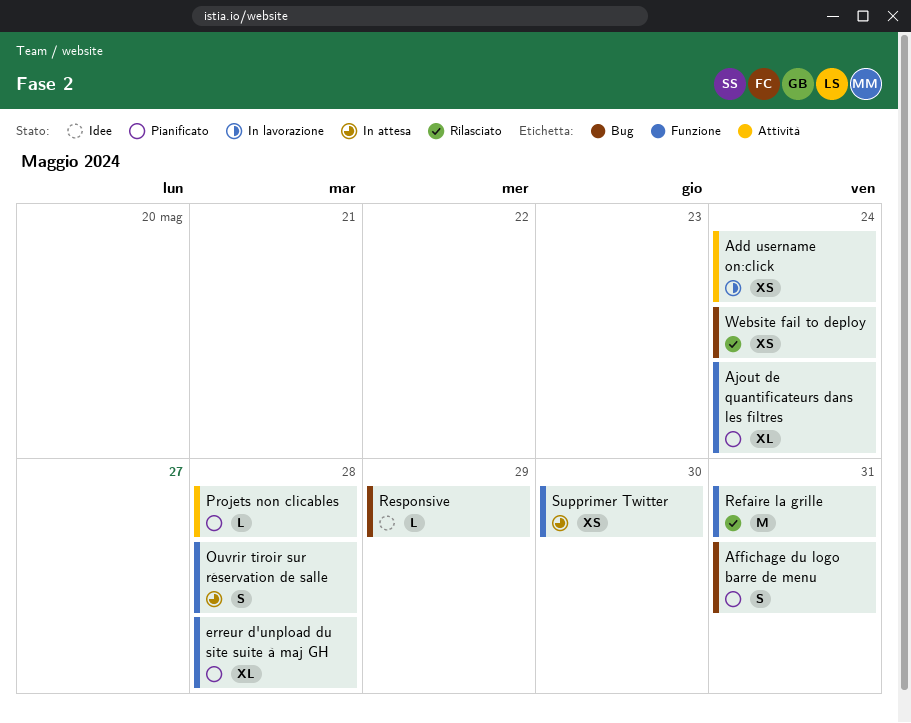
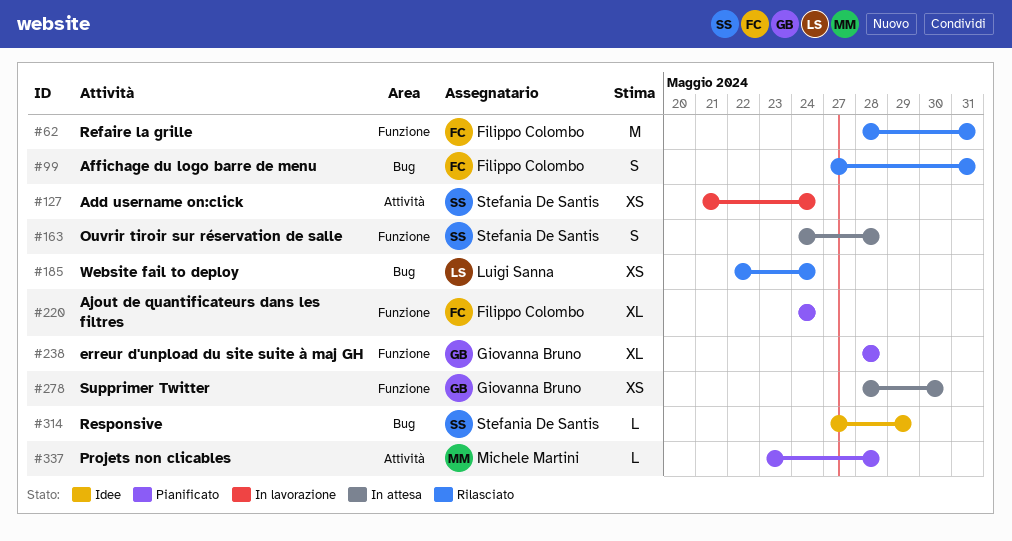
Affichage du logo barre de menu, status: Pianificato -> Rilasciato

